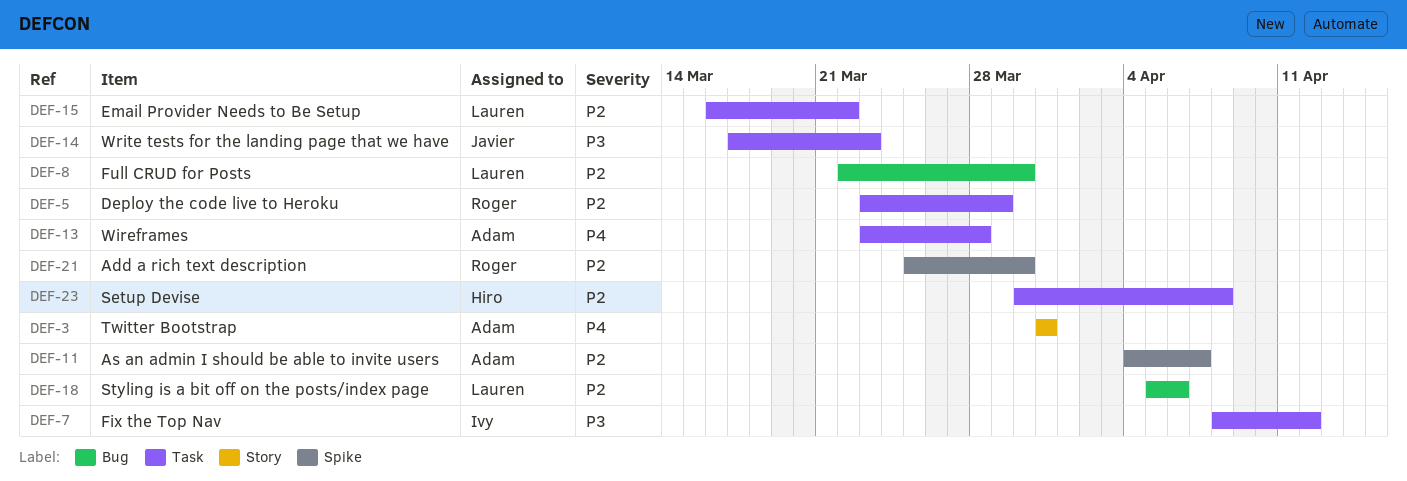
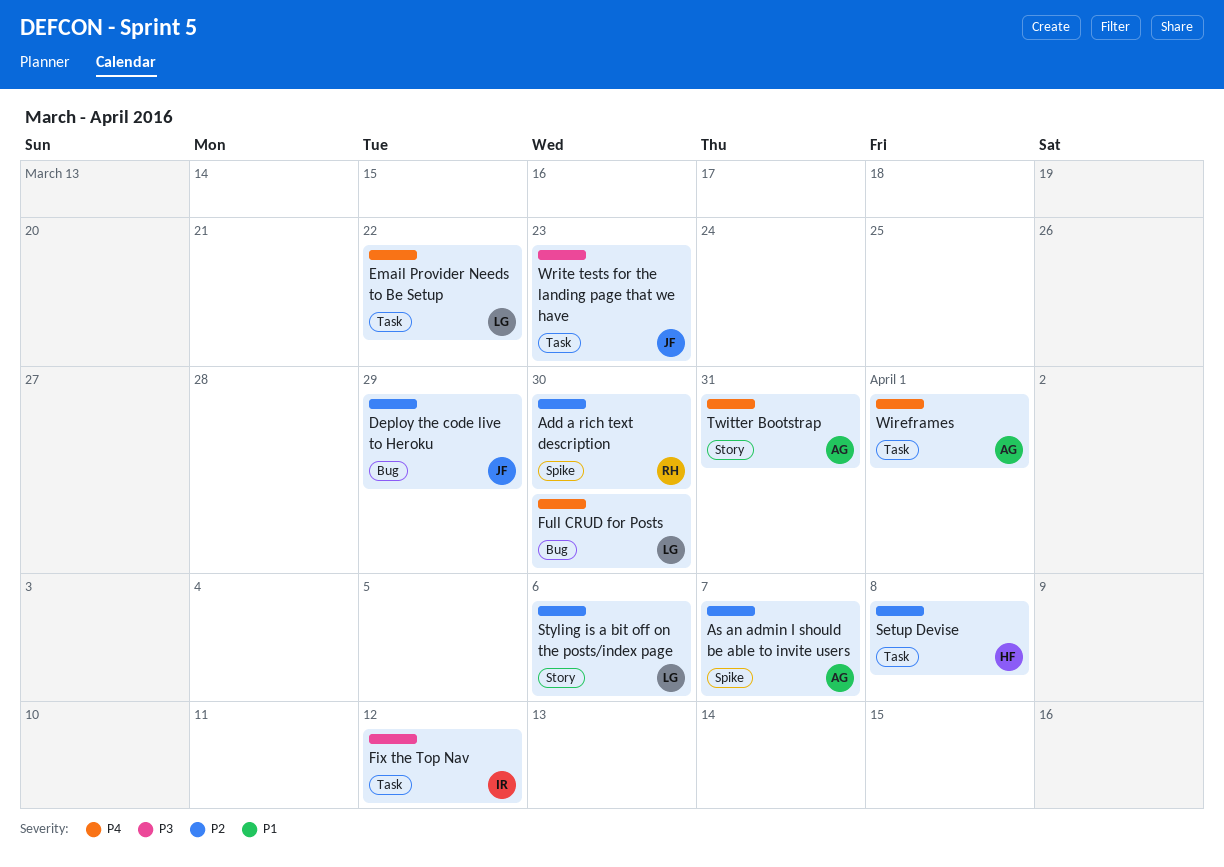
Deploy the code live to Heroku, owner: Roger -> Javier
Deploy the code live to Heroku, label: Task -> Bug
Email Provider Needs to Be Setup, priority: P2 -> P4
Full CRUD for Posts, priority: P2 -> P4
Styling is a bit off on the posts/index page, label: Bug -> Story
Wireframes, due: Mar 28 -> Apr 1

